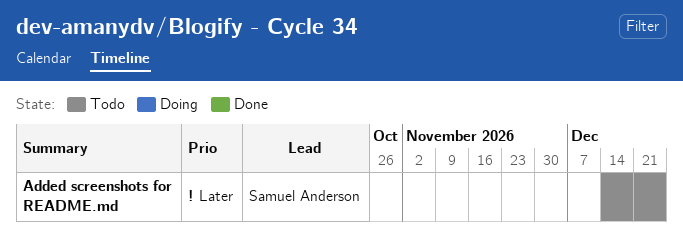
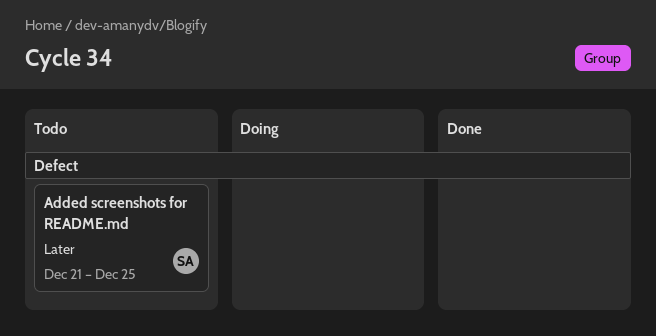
Added screenshots for README.md, start: Dec 14 -> Dec 21

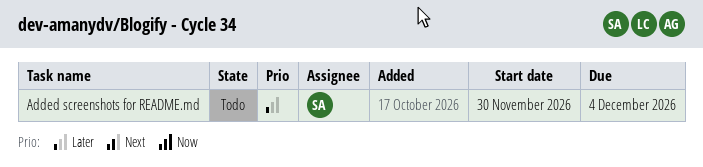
Added screenshots for README.md, start: Dec 21 -> Nov 30
Added screenshots for README.md, due: Dec 25 -> Dec 4

